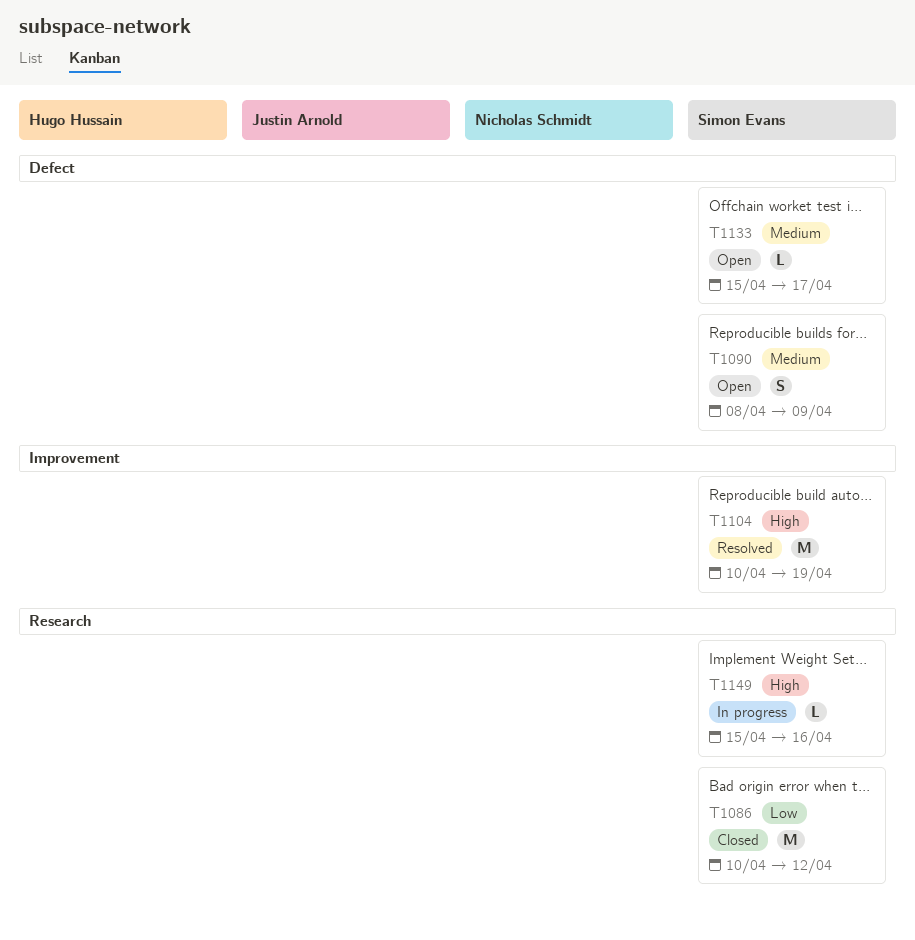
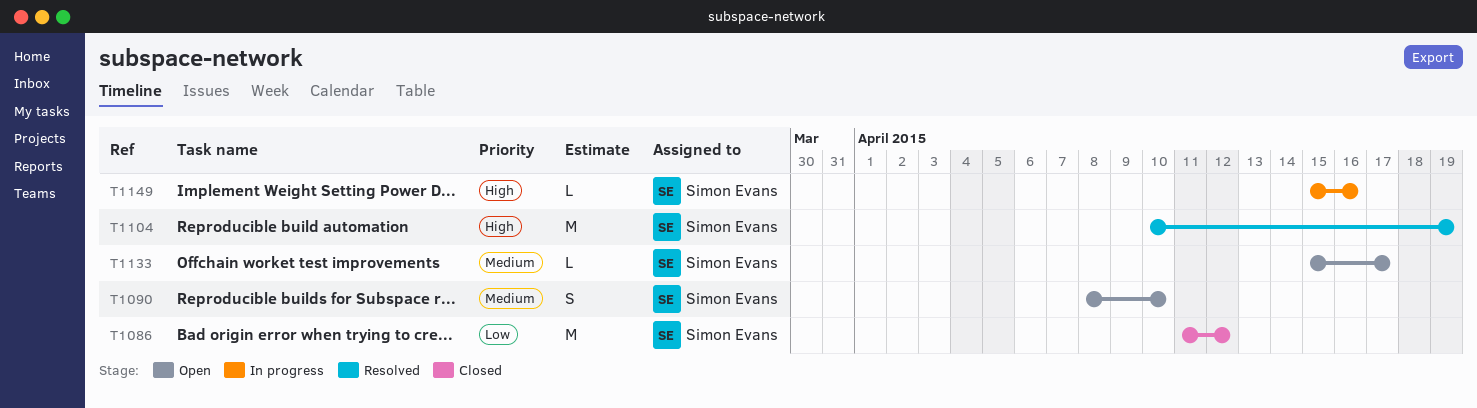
T1086, start: Apr 10 -> Apr 11
T1090, due: Apr 9 -> Apr 10

